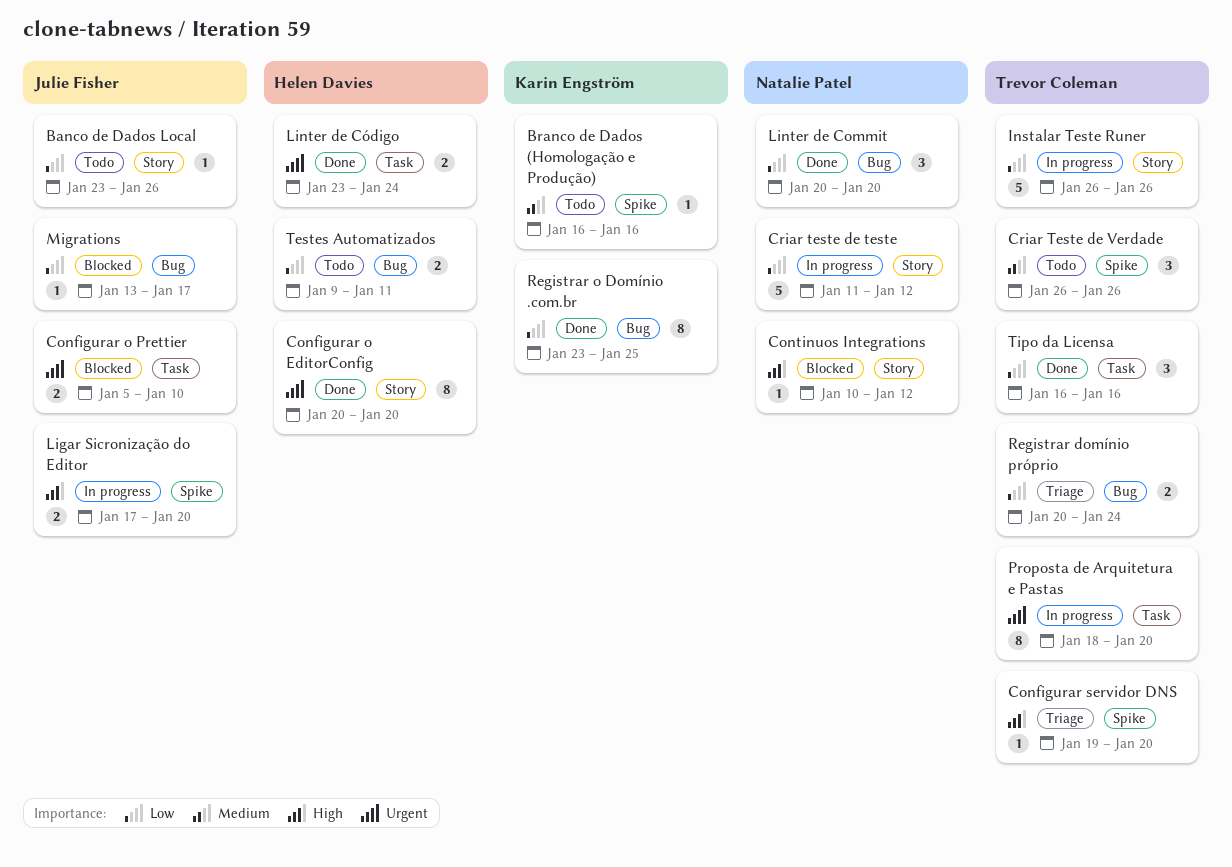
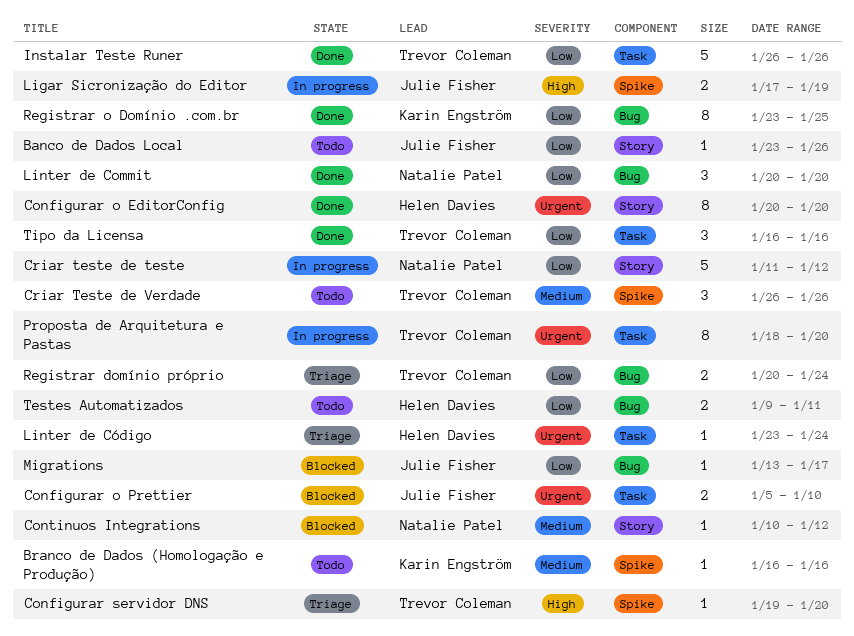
Continuos Integrations, priority: High -> Medium
Instalar Teste Runer, status: In progress -> Done
Instalar Teste Runer, label: Story -> Task
Ligar Sicronização do Editor, due: Jan 20 -> Jan 19
Linter de Código, status: Done -> Triage
Linter de Código, estimate: 2 -> 1

